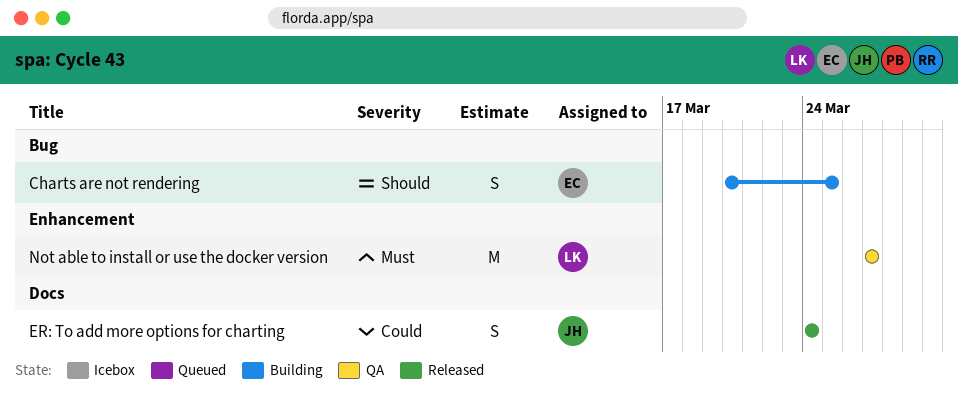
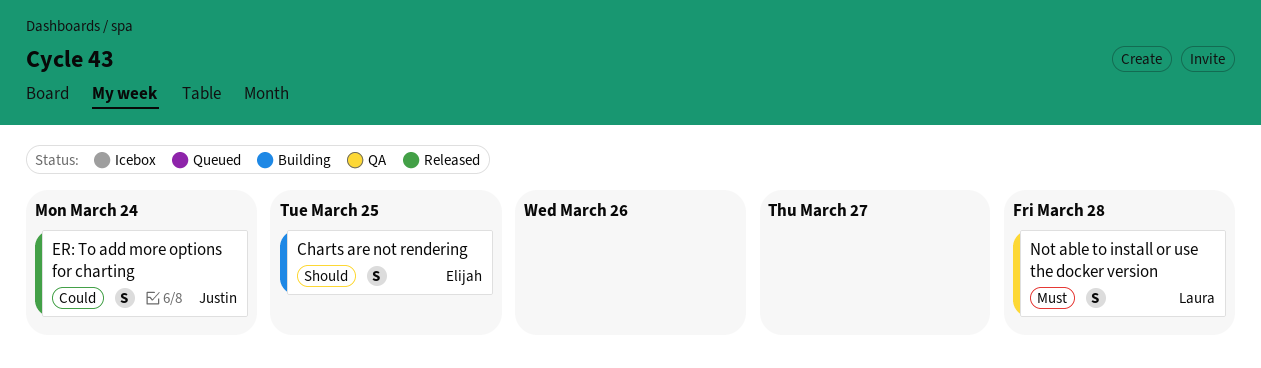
Not able to install or use the docker version, estimate: M -> S
Not able to install or use the docker version, due: Mar 27 -> Mar 28

